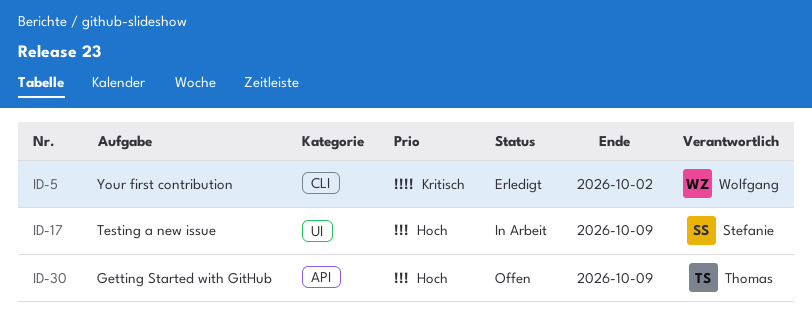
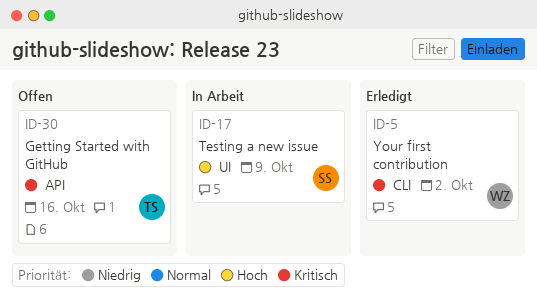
ID-30, priority: Hoch -> Kritisch
ID-30, due: Oct 9 -> Oct 16

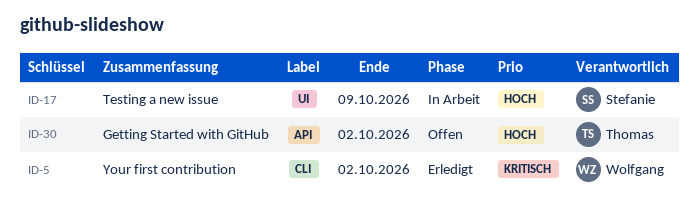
ID-30, priority: Kritisch -> Hoch
ID-30, due: Oct 16 -> Oct 2

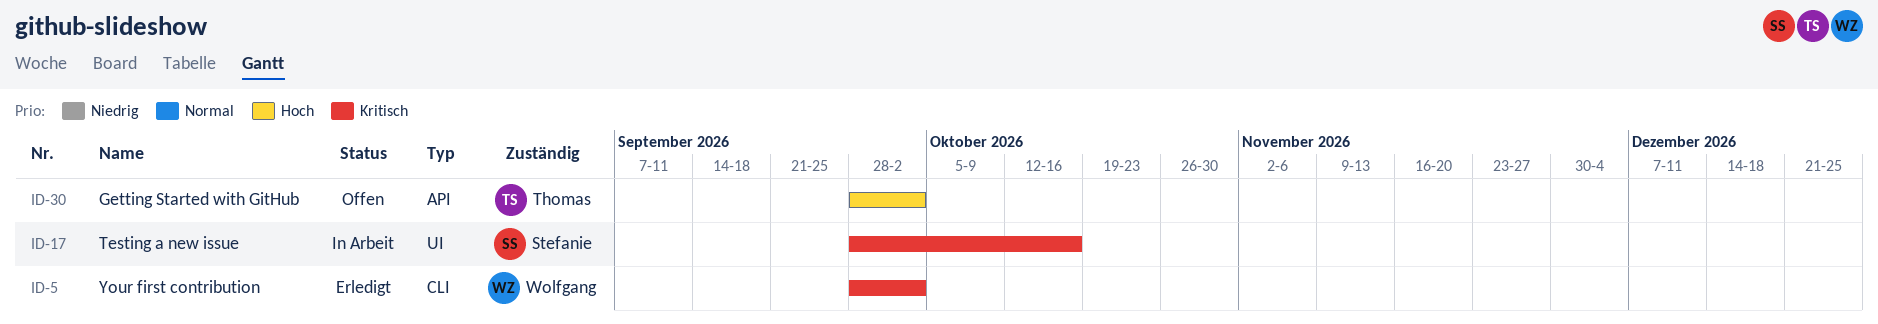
ID-17, priority: Hoch -> Kritisch
ID-17, due: Oct 9 -> Oct 16

